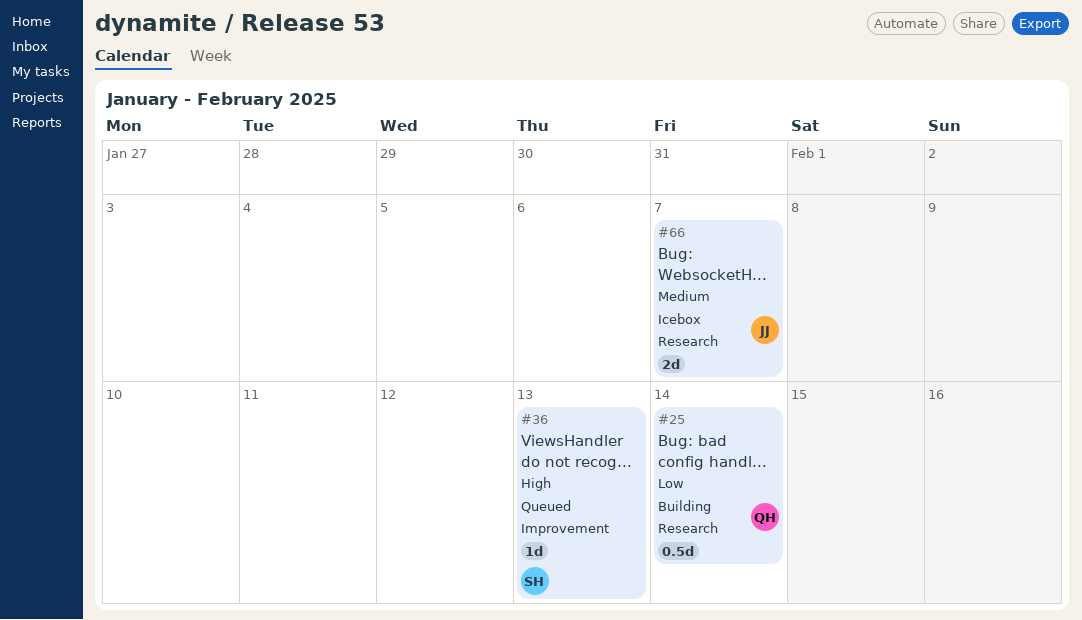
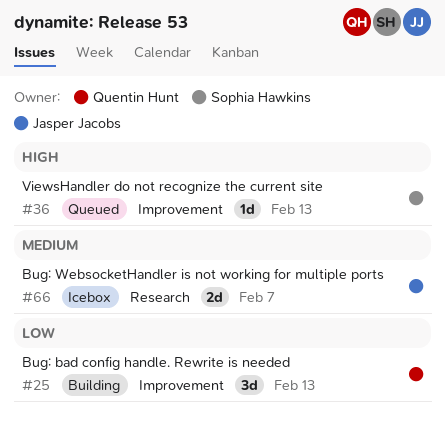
#25, label: Research -> Improvement
#25, estimate: 0.5d -> 3d
#25, due: Feb 14 -> Feb 13

